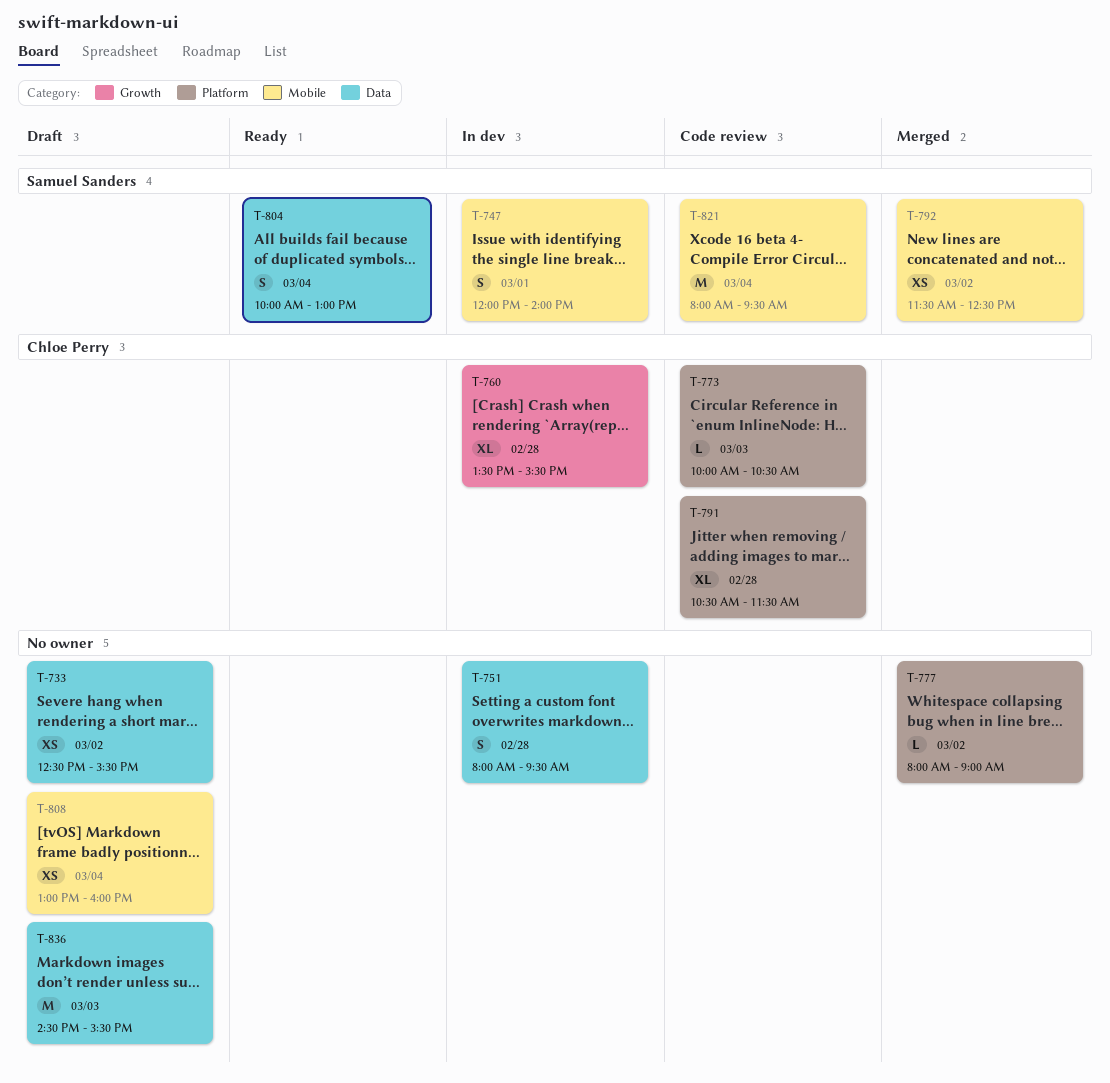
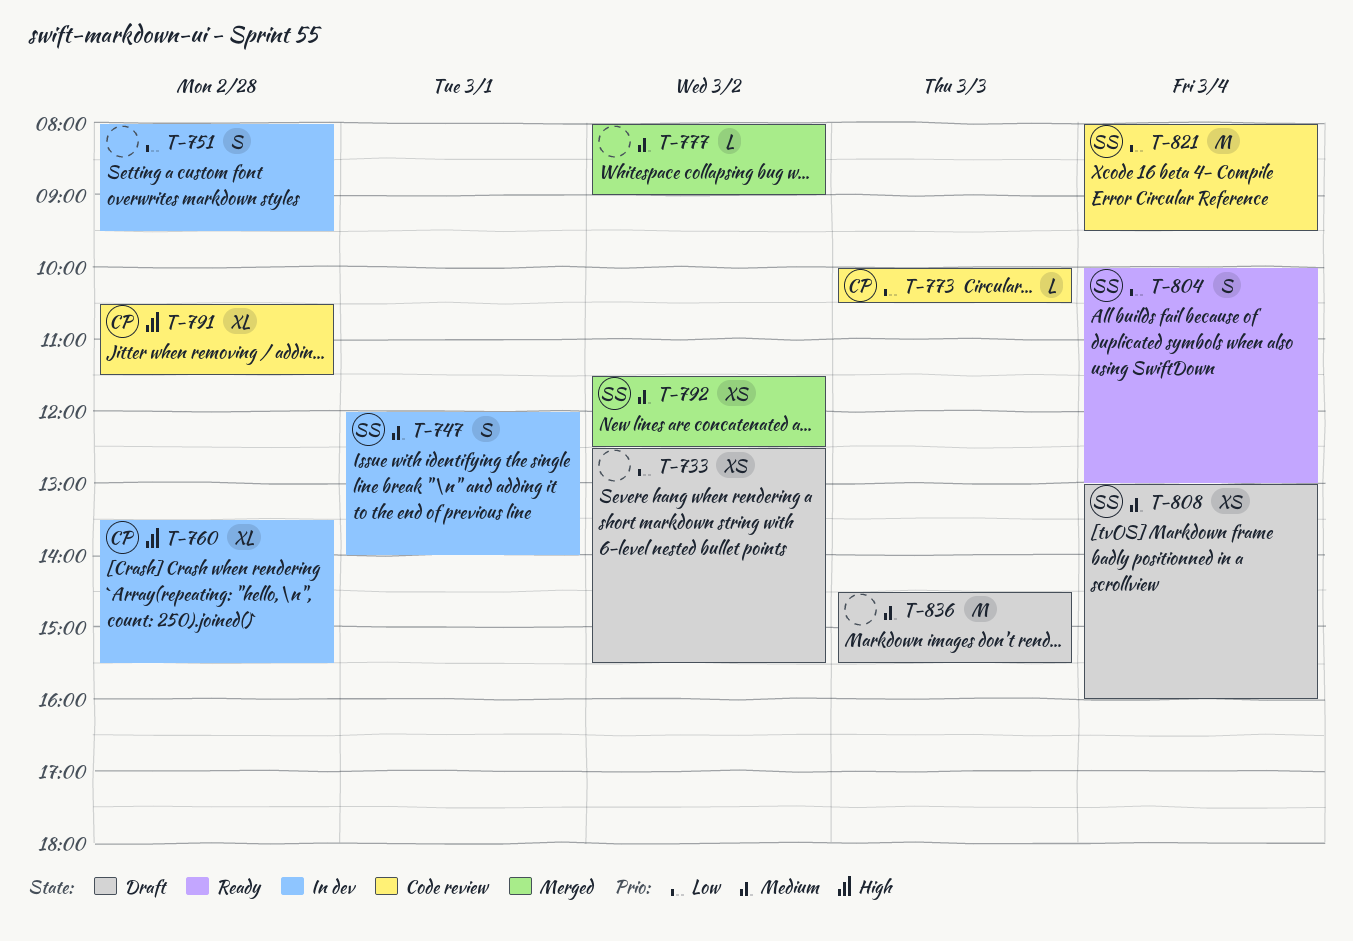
T-808, owner: none -> Samuel Sanders

